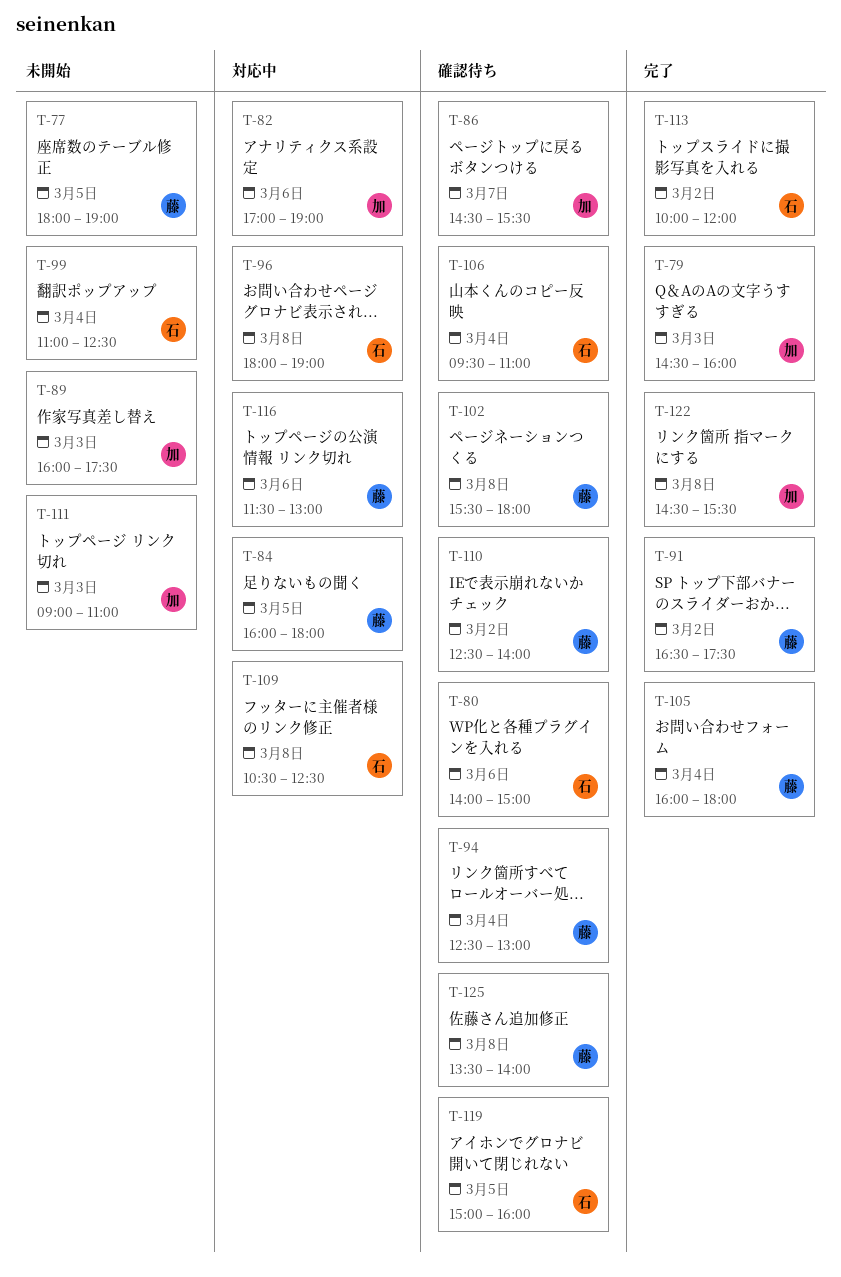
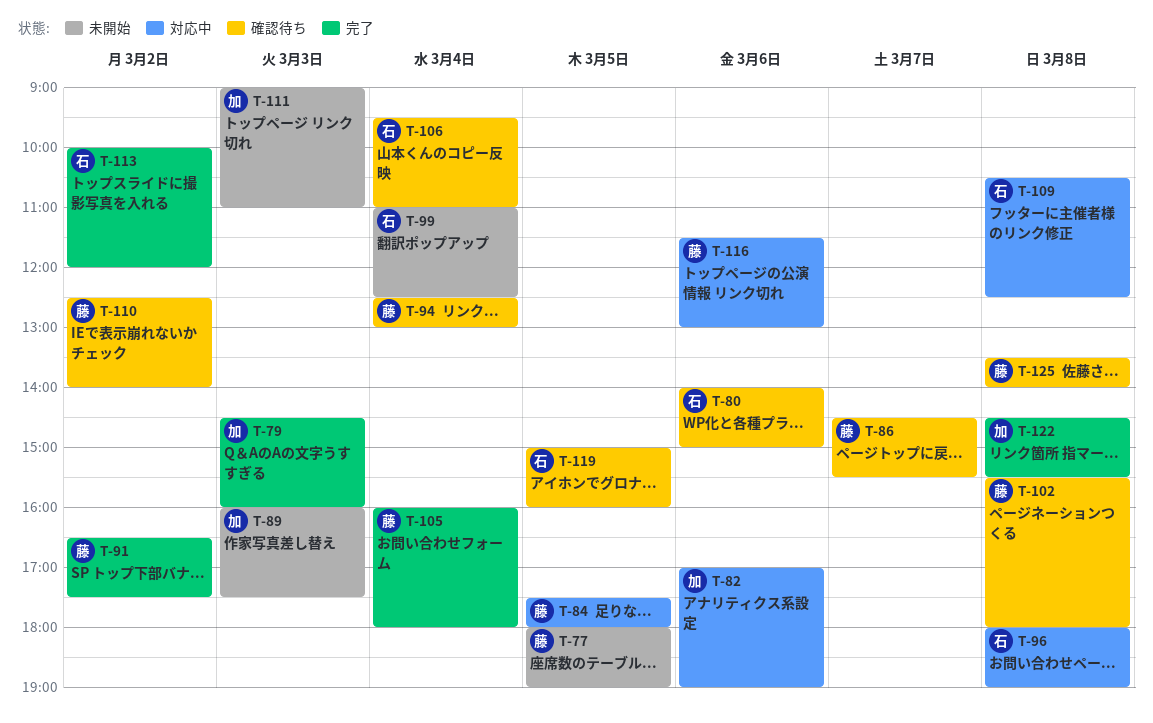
T-84, begins: 16:00 -> 17:30
T-86, owner: 加 -> 藤

